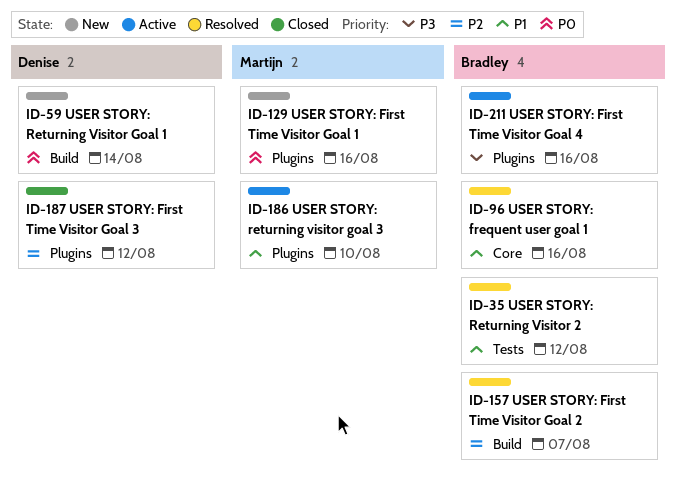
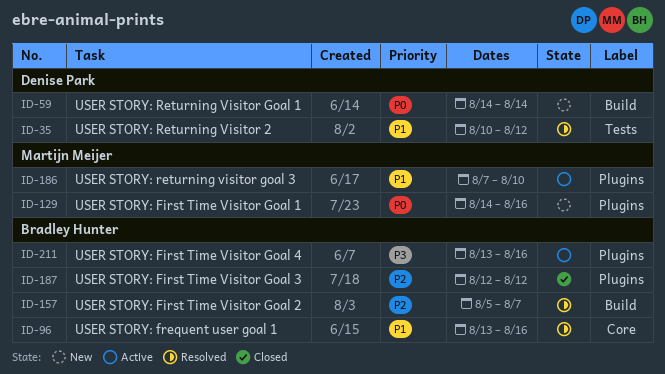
ID-35, owner: Bradley Hunter -> Denise Park
ID-187, owner: Denise Park -> Bradley Hunter

